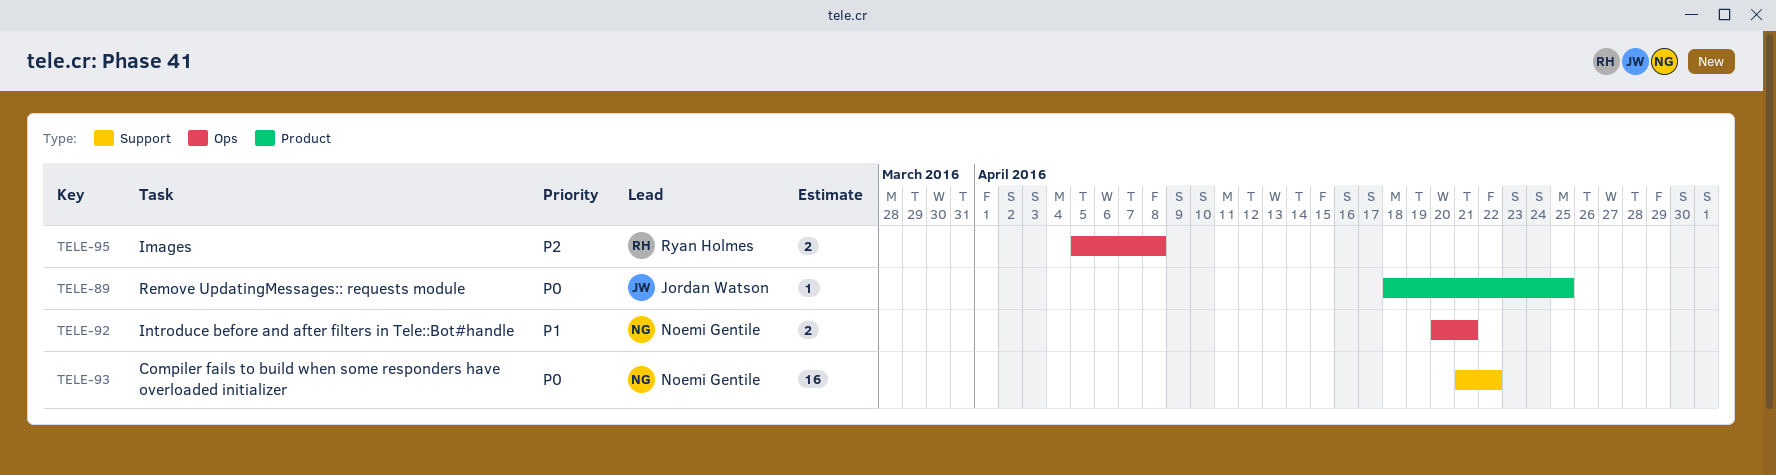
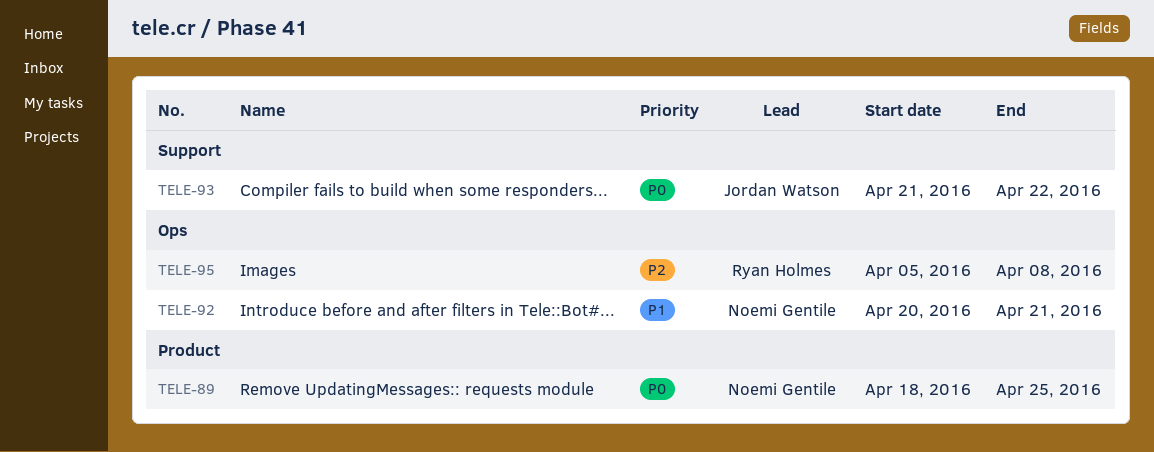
TELE-89, owner: Jordan Watson -> Noemi Gentile
TELE-93, owner: Noemi Gentile -> Jordan Watson

